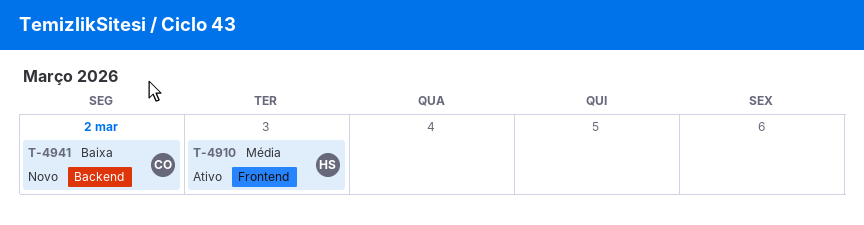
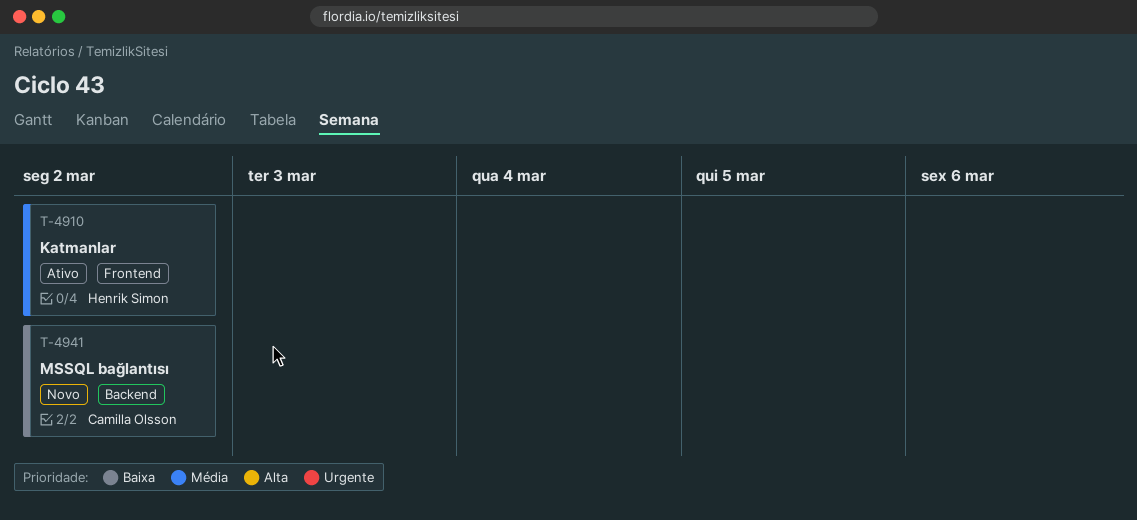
T-4910, due: Mar 3 -> Mar 2

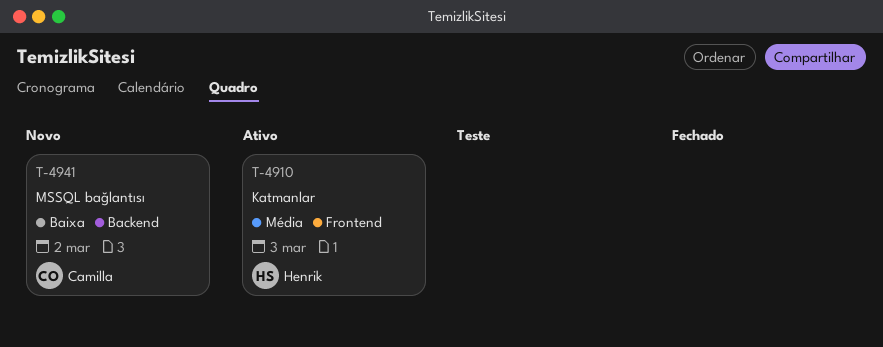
T-4910, due: Mar 2 -> Mar 3

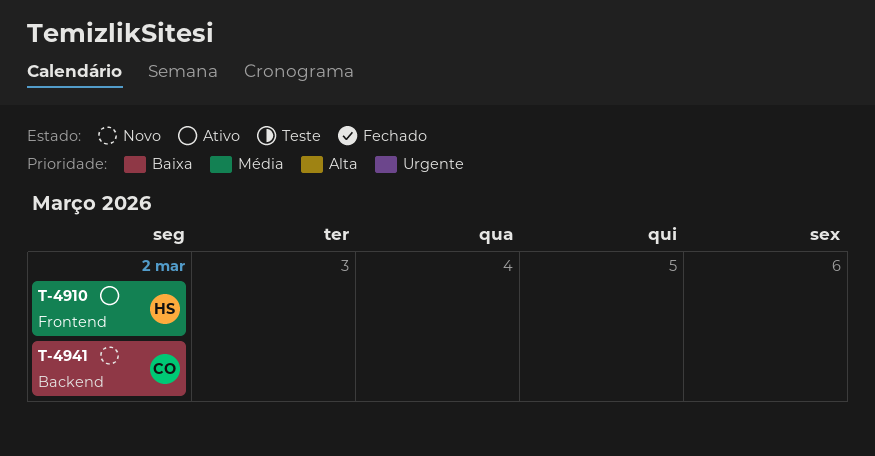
T-4910, due: Mar 3 -> Mar 2

